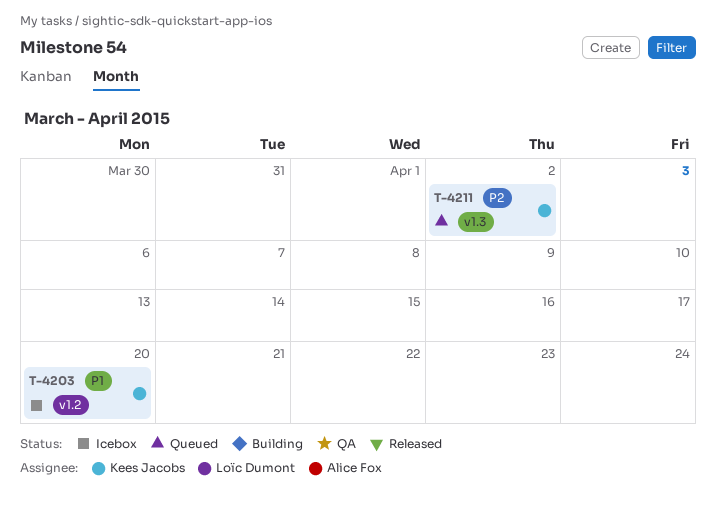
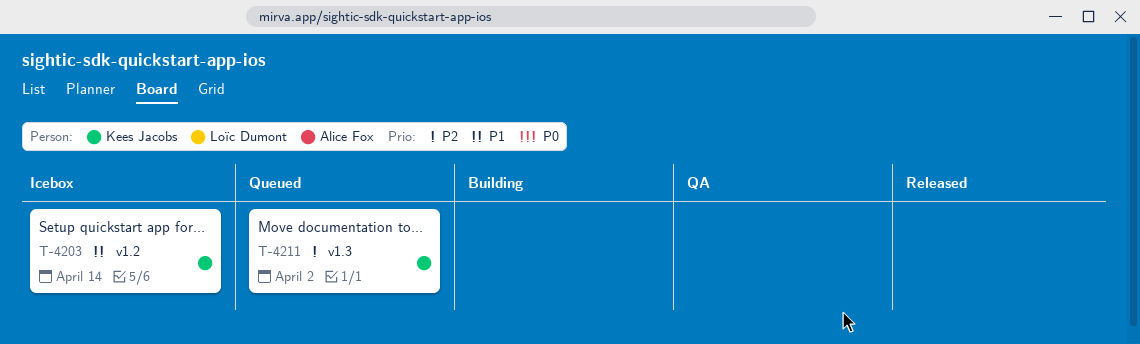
T-4203, due: Apr 20 -> Apr 14

